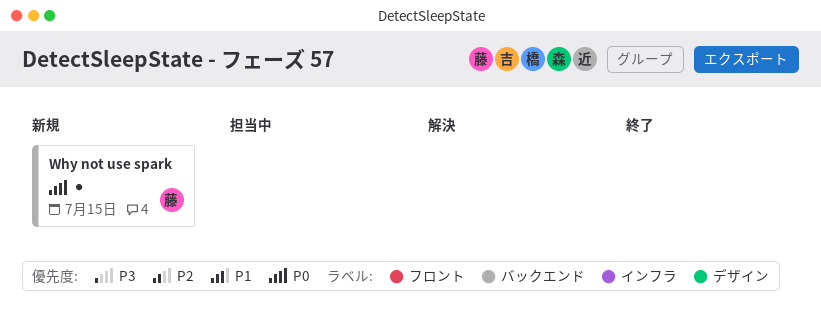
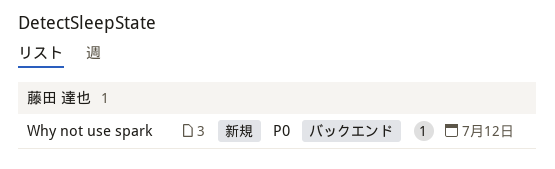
Why not use spark, due: Jul 15 -> Jul 12

